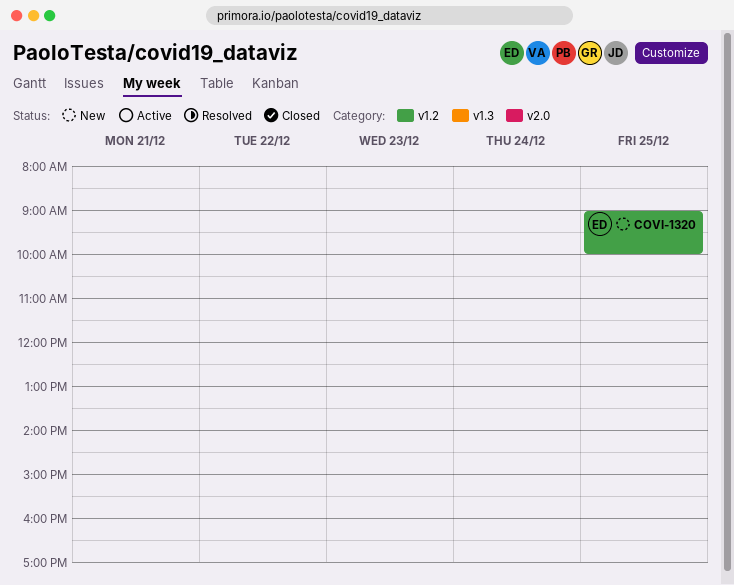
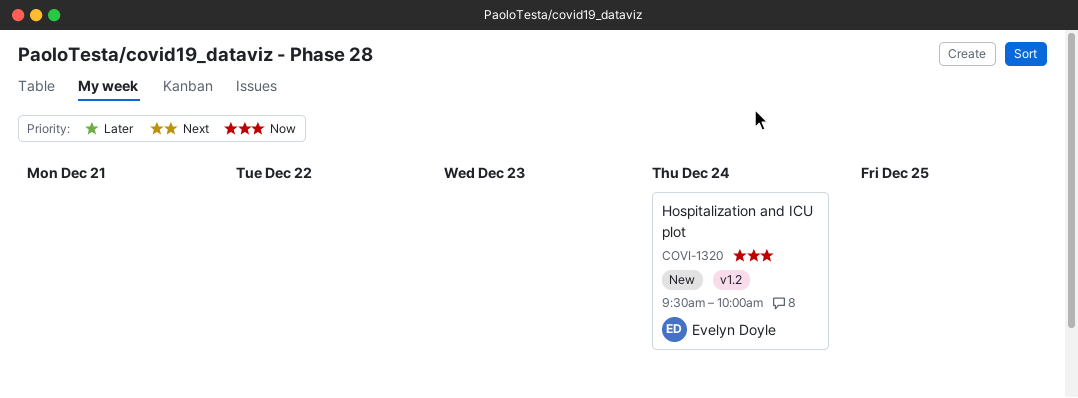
COVI-1320, day: Dec 25 -> Dec 24
COVI-1320, begins: 09:00 -> 09:30

